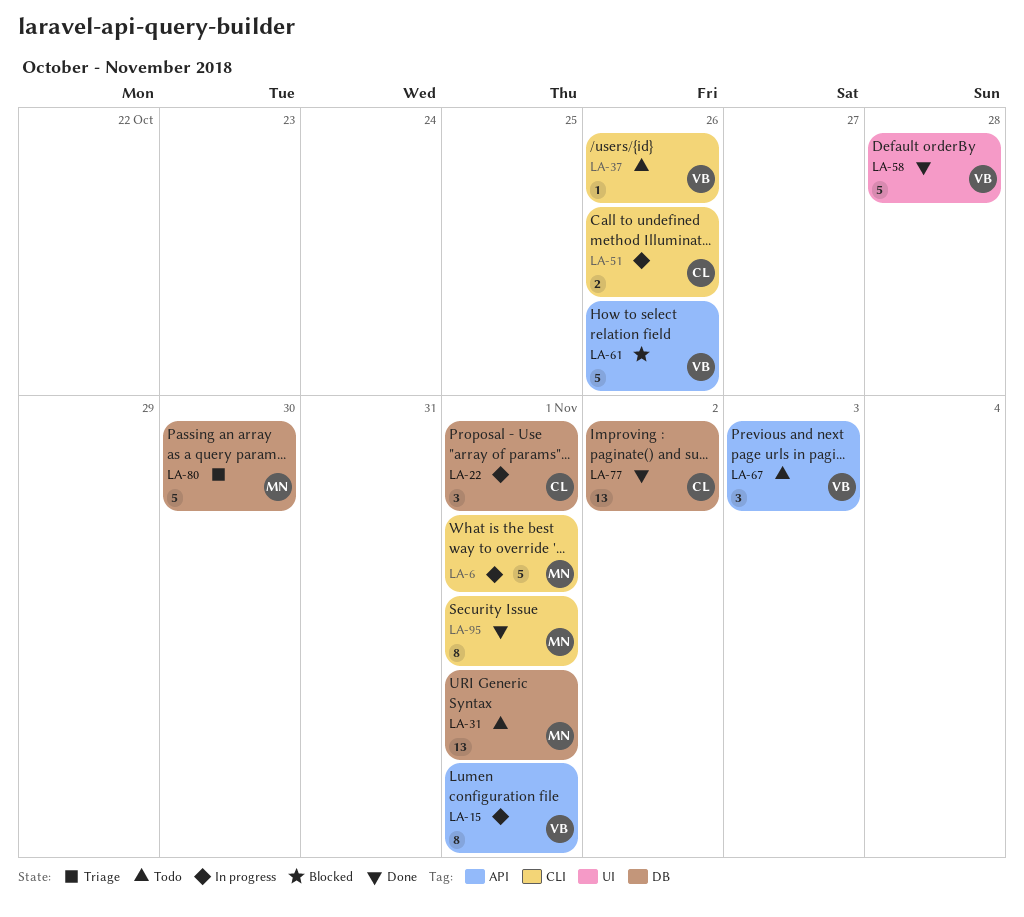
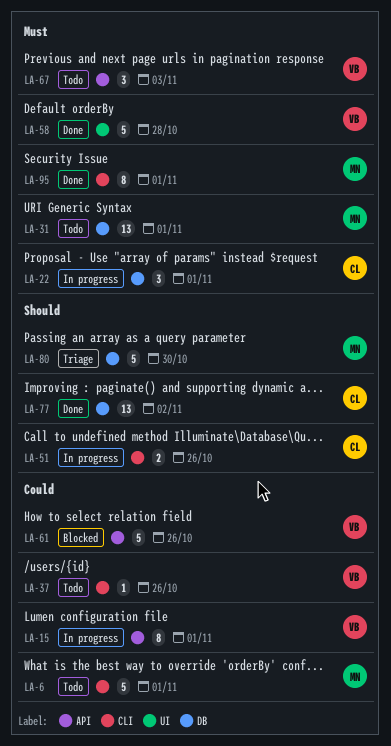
LA-6, status: In progress -> Todo

